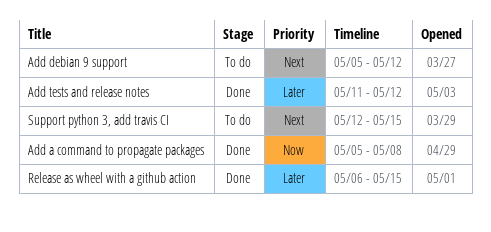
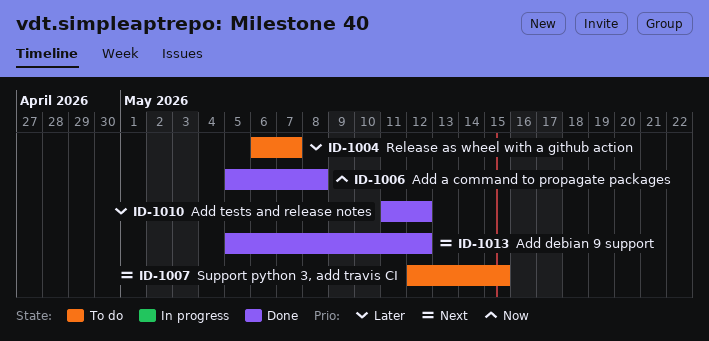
Add debian 9 support, status: To do -> Done
Release as wheel with a github action, status: Done -> To do
Release as wheel with a github action, due: May 15 -> May 7

